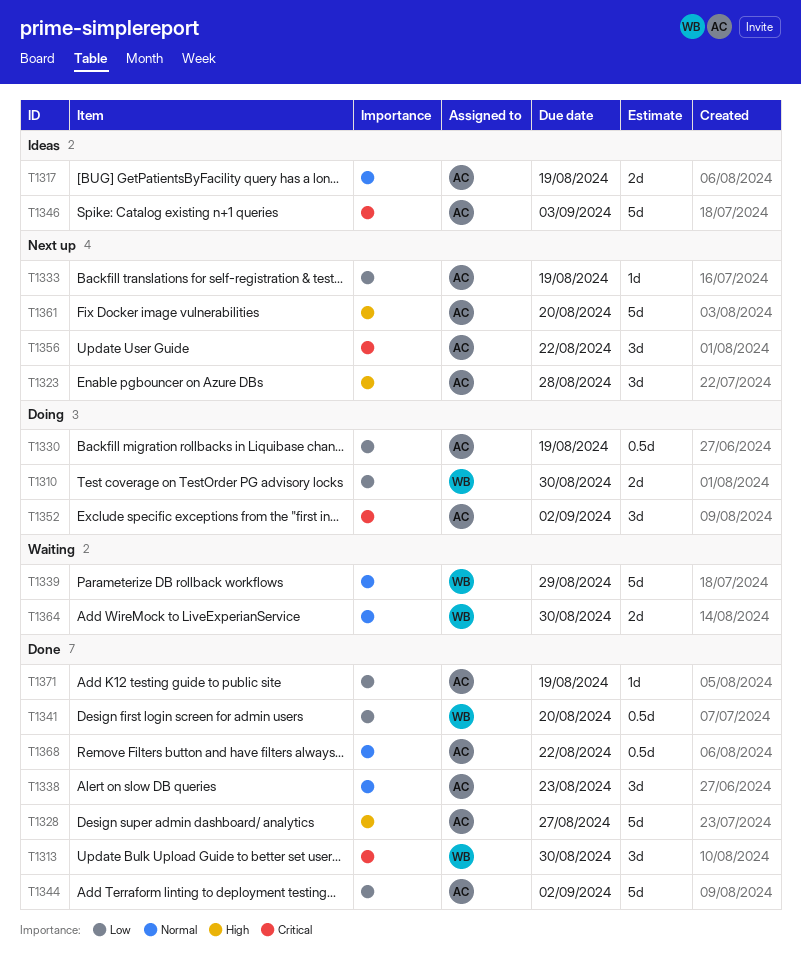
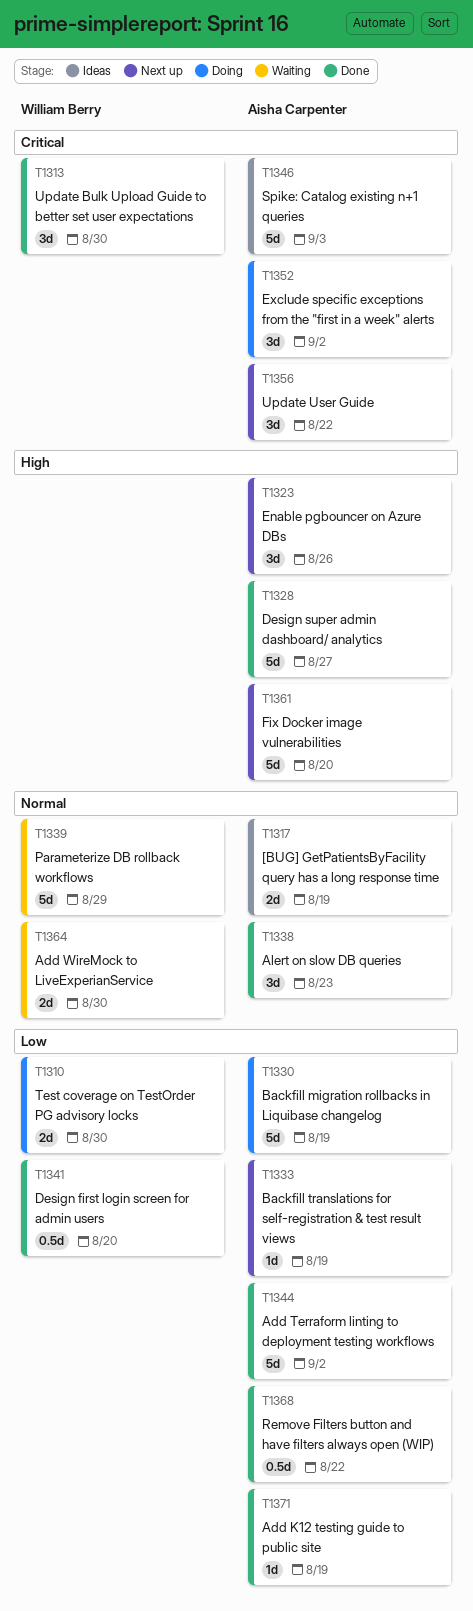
T1323, due: Aug 28 -> Aug 26
T1330, estimate: 0.5d -> 5d
T1368, priority: Normal -> Low

